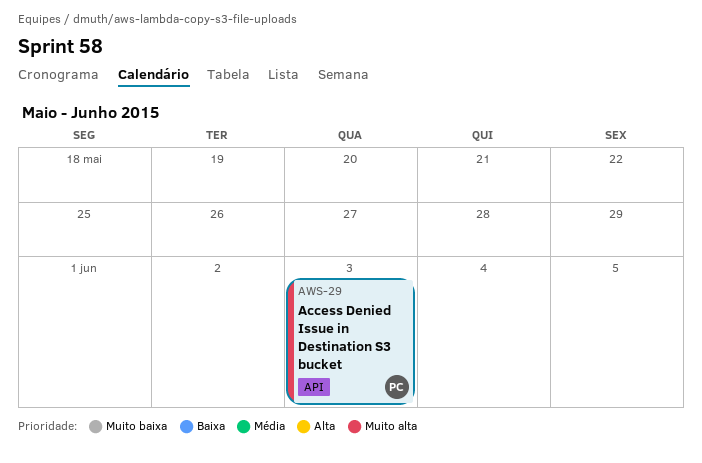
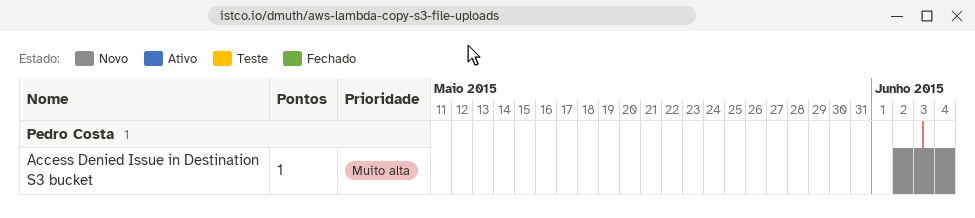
Access Denied Issue in Destination S3 bucket, due: Jun 3 -> Jun 4

